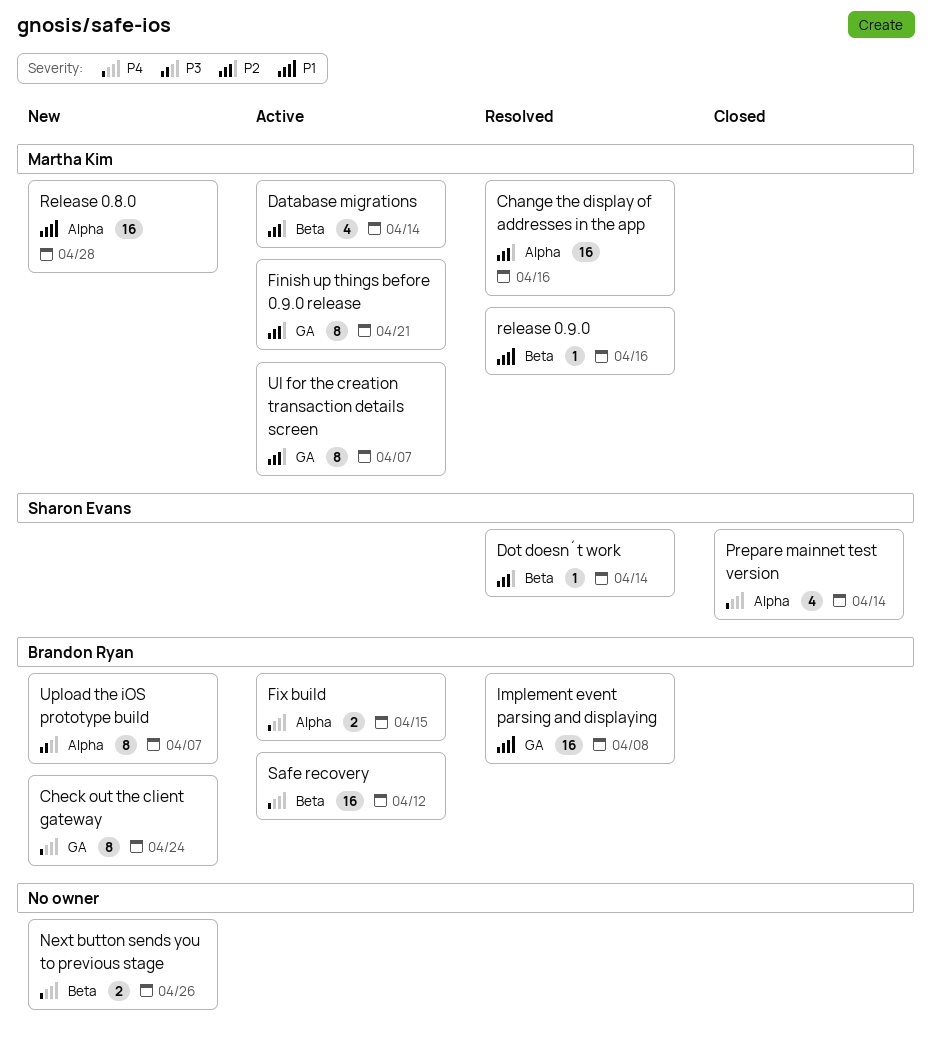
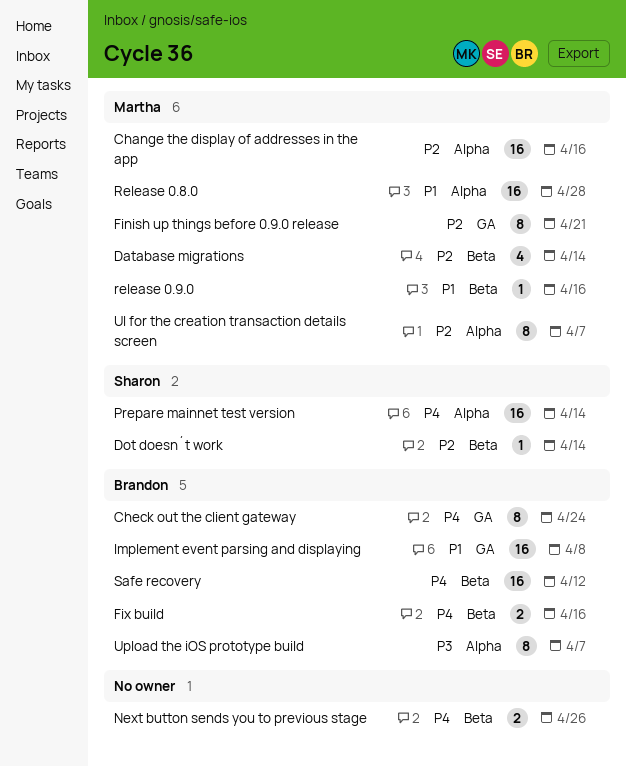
Fix build, label: Alpha -> Beta
Fix build, due: Apr 15 -> Apr 16
Prepare mainnet test version, estimate: 4 -> 16
UI for the creation transaction details screen, label: GA -> Alpha

